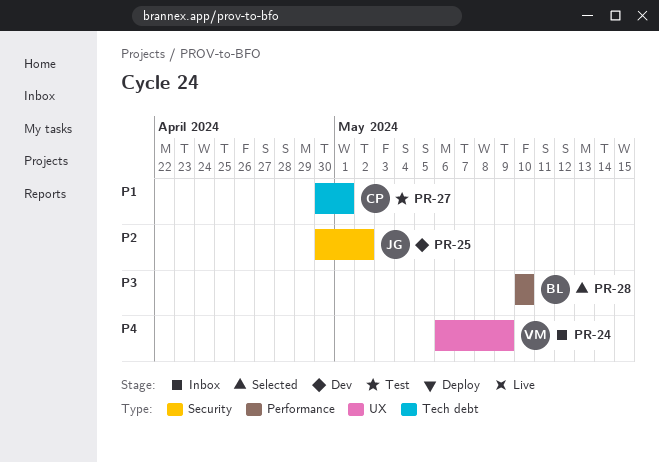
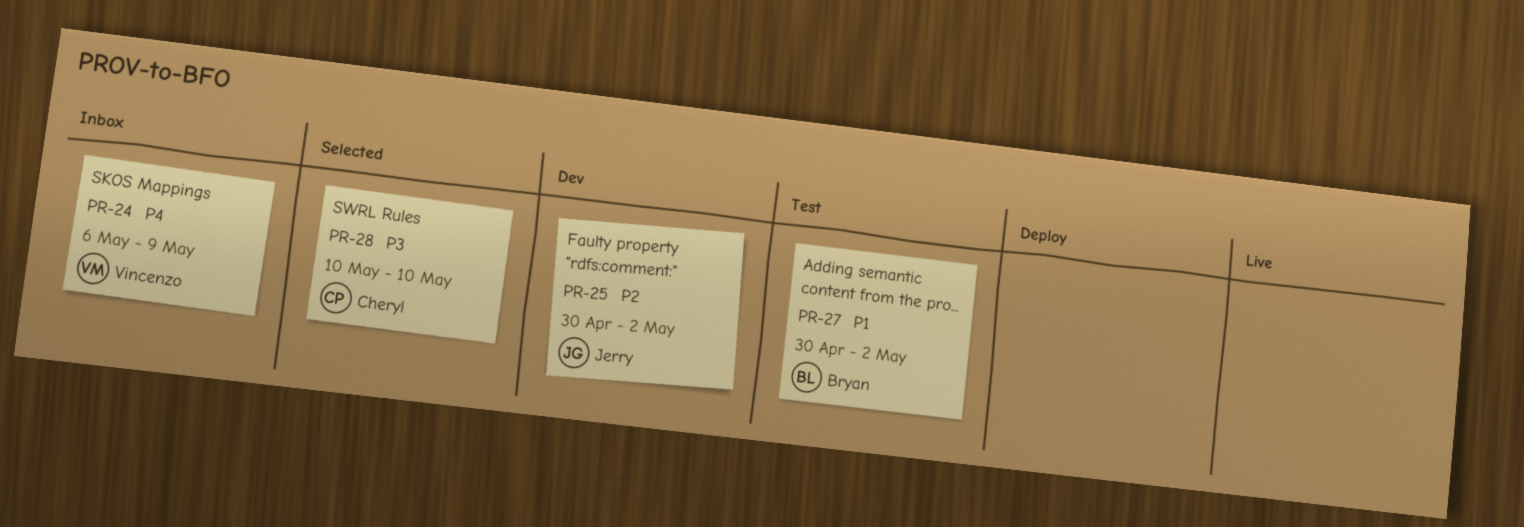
PR-27, owner: Cheryl -> Bryan
PR-27, due: May 1 -> May 2
PR-28, owner: Bryan -> Cheryl

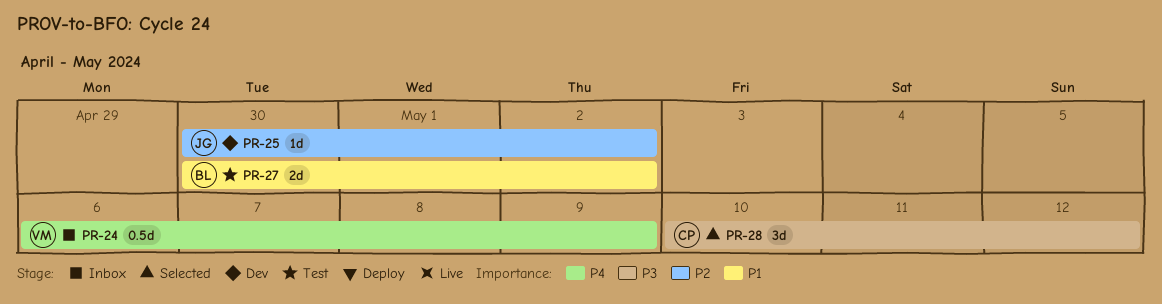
PR-28, due: May 10 -> May 12

